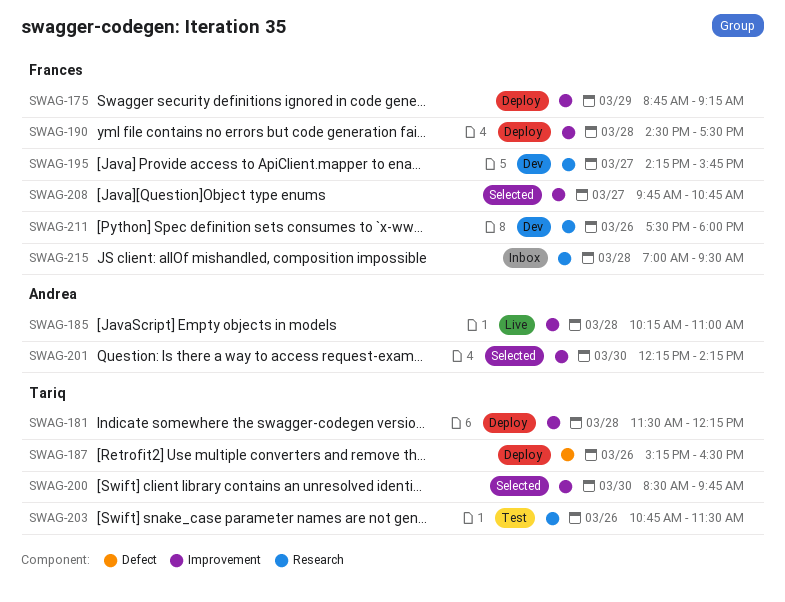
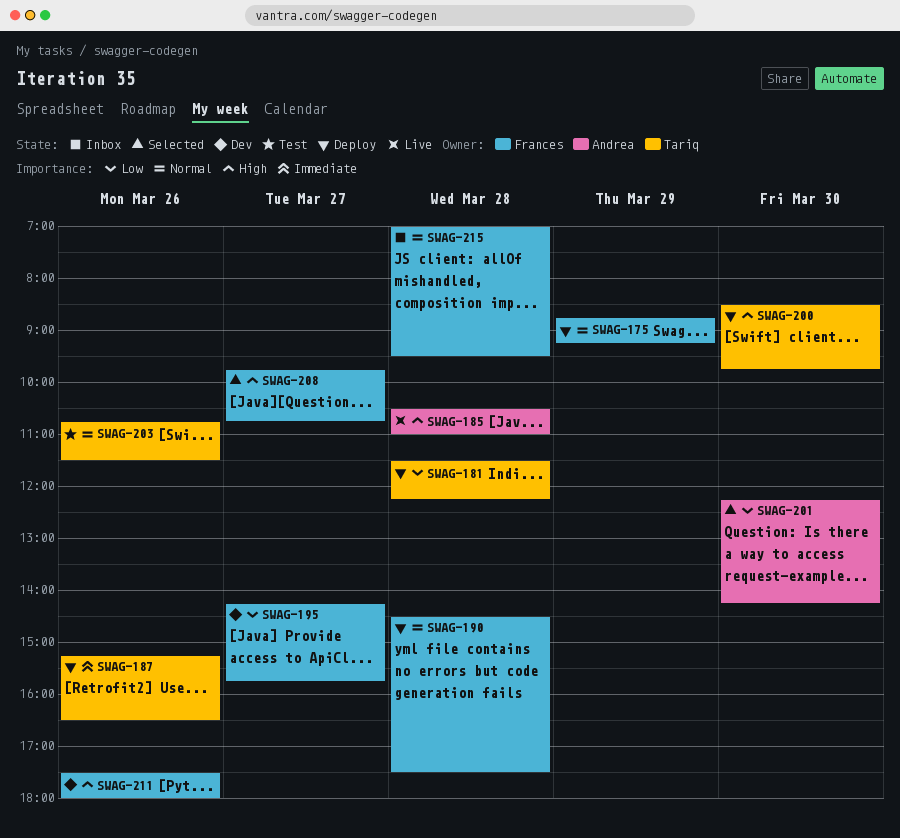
SWAG-185, begins: 10:15 -> 10:30
SWAG-200, status: Selected -> Deploy

